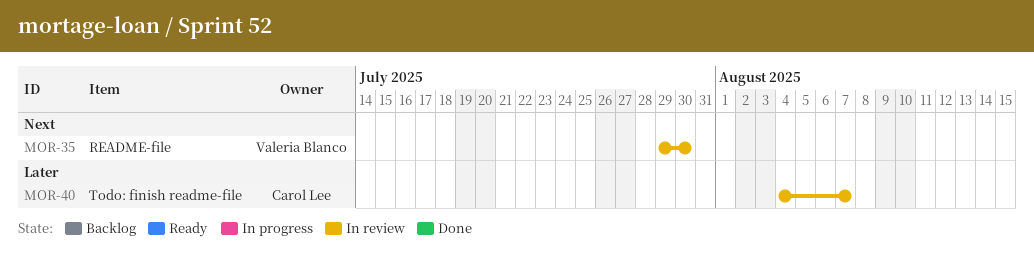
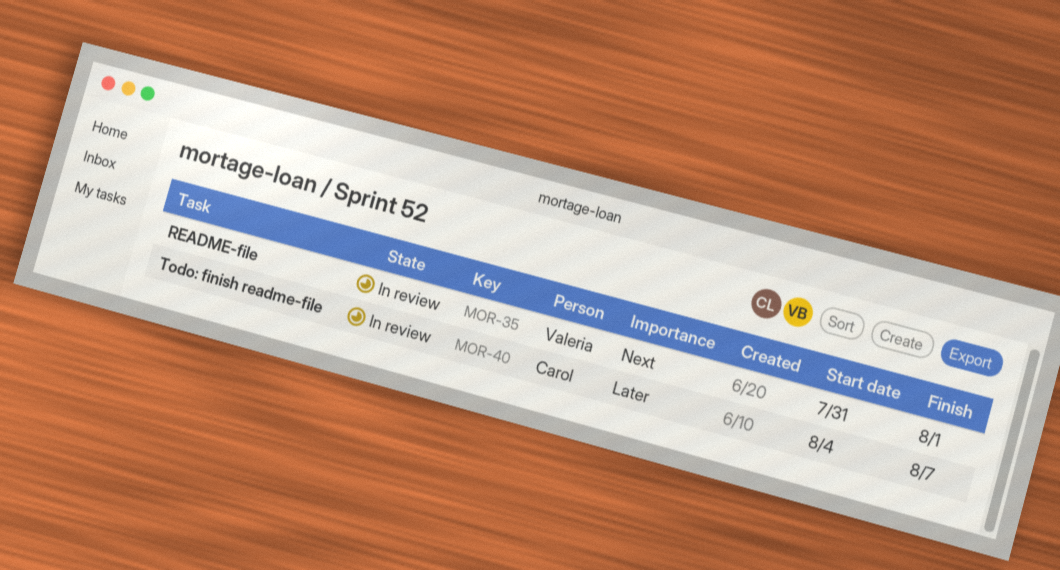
MOR-35, start: Jul 29 -> Jul 31
MOR-35, due: Jul 30 -> Aug 1

